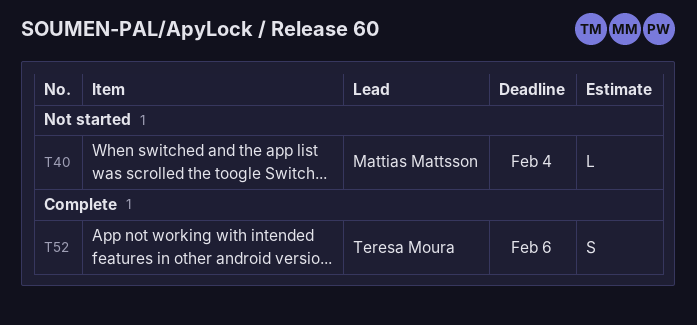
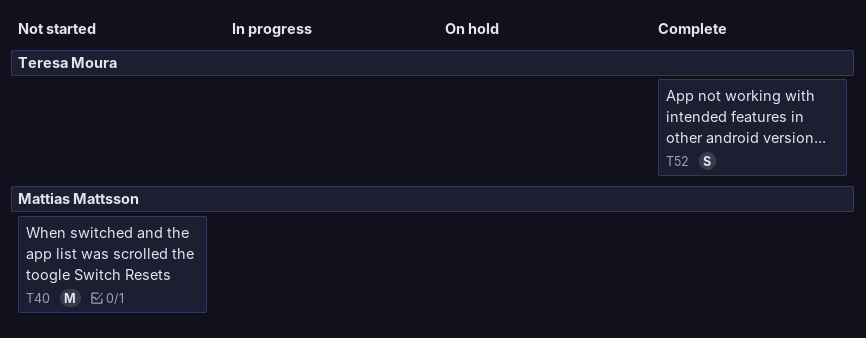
T40, estimate: L -> M

